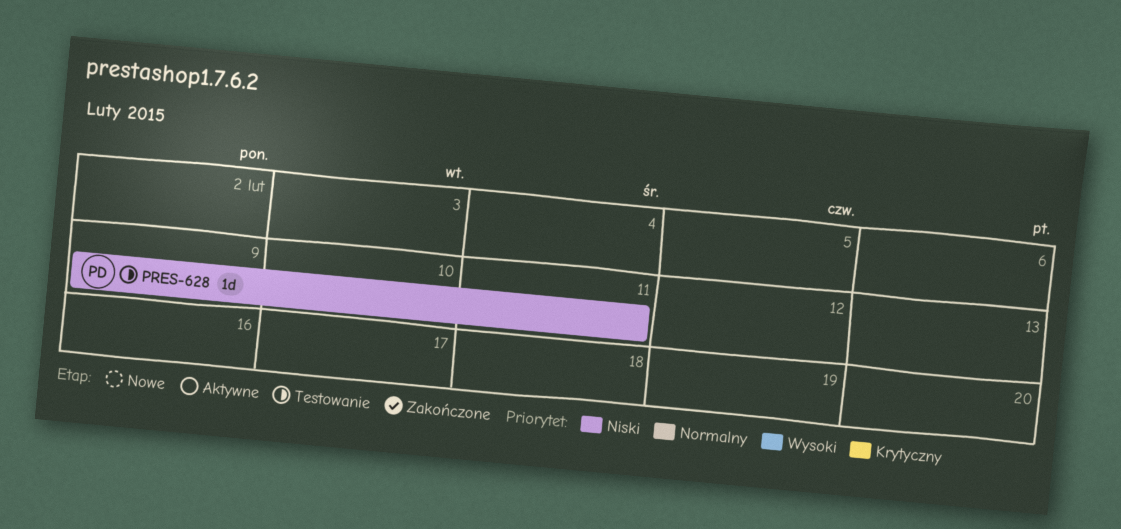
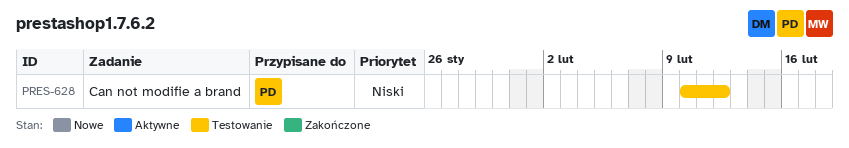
PRES-628, start: Feb 9 -> Feb 10
PRES-628, due: Feb 11 -> Feb 12

